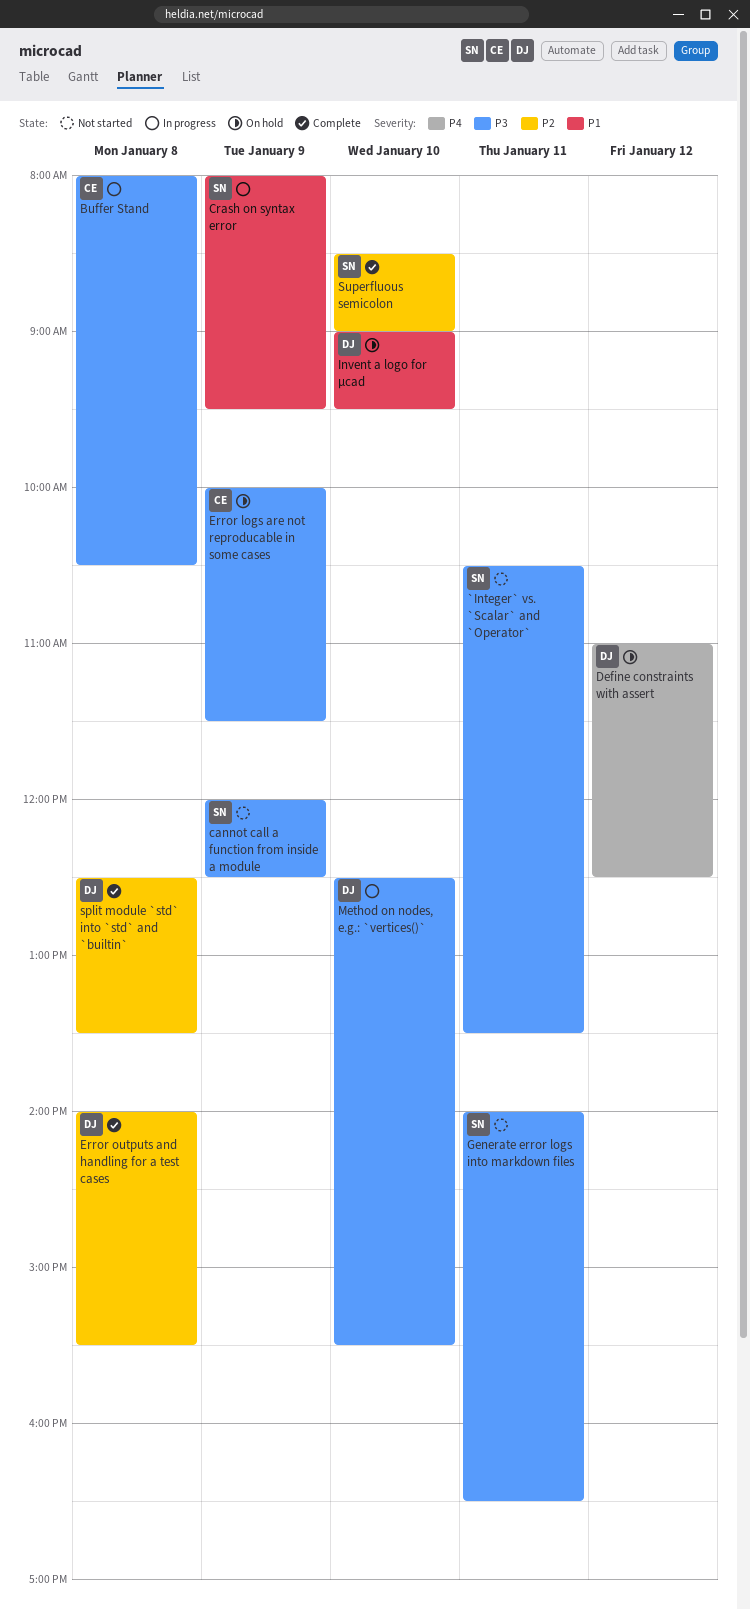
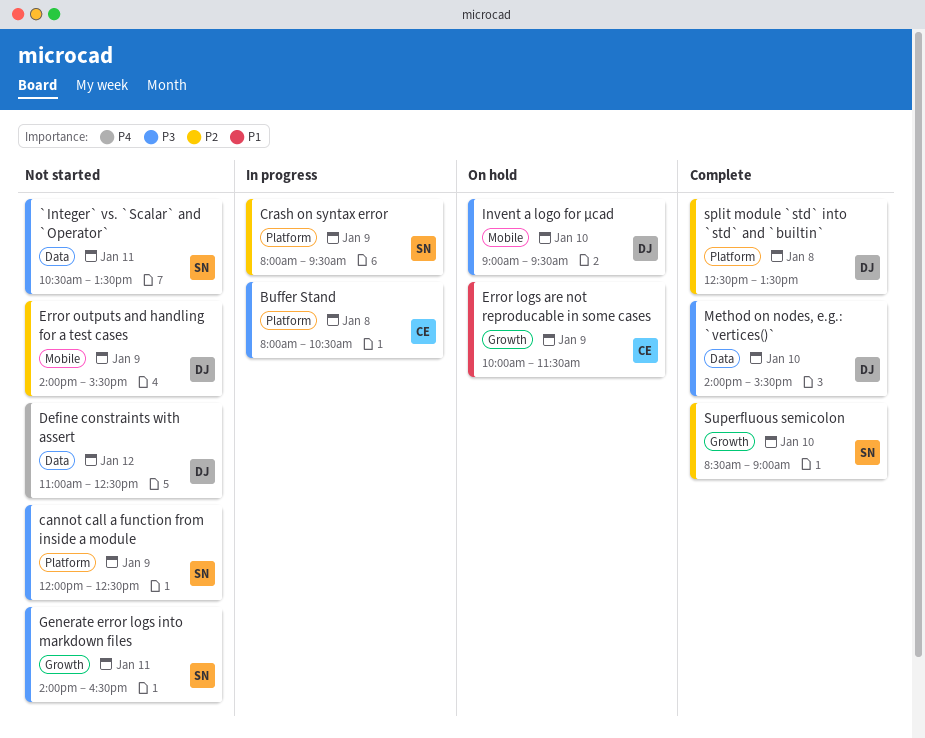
Crash on syntax error, priority: P1 -> P2
Define constraints with assert, status: On hold -> Not started
Error logs are not reproducable in some cases, priority: P3 -> P1
Error outputs and handling for a test cases, status: Complete -> Not started
Error outputs and handling for a test cases, day: Jan 8 -> Jan 9
Invent a logo for µcad, priority: P1 -> P3
Method on nodes, e.g.: `vertices()`, status: In progress -> Complete
Method on nodes, e.g.: `vertices()`, begins: 12:30 -> 14:00

